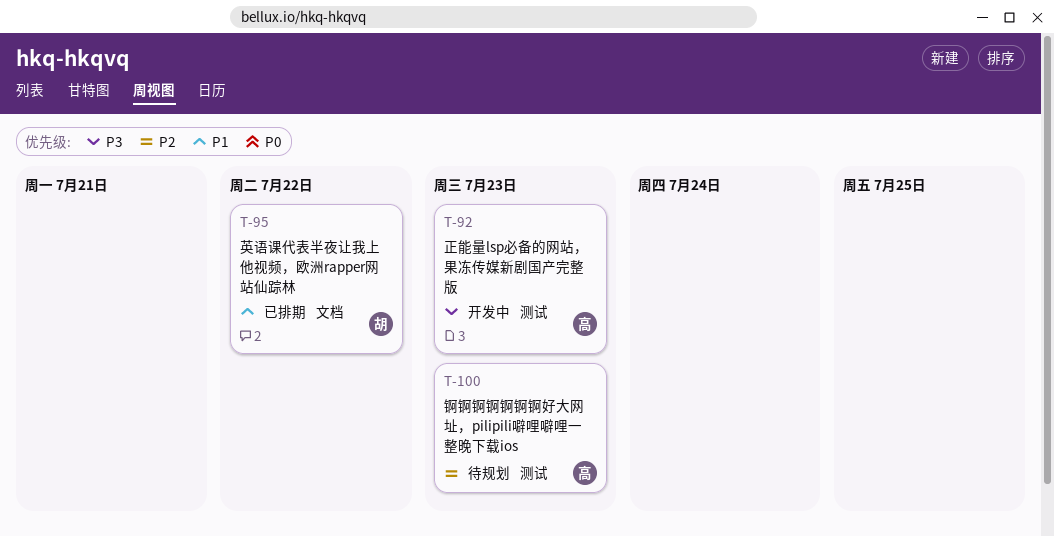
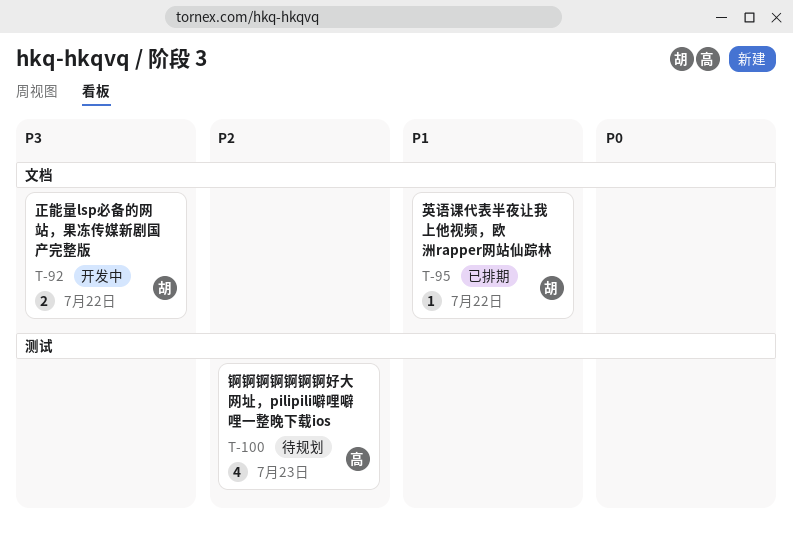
T-92, owner: 高 -> 胡
T-92, label: 测试 -> 文档
T-92, due: Jul 23 -> Jul 22

